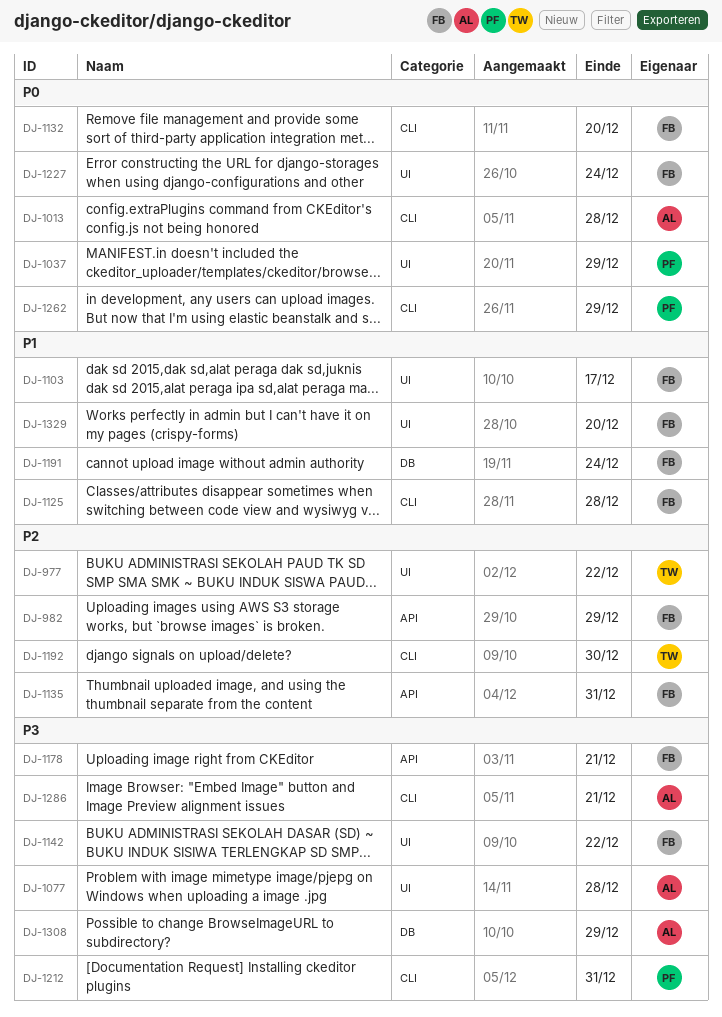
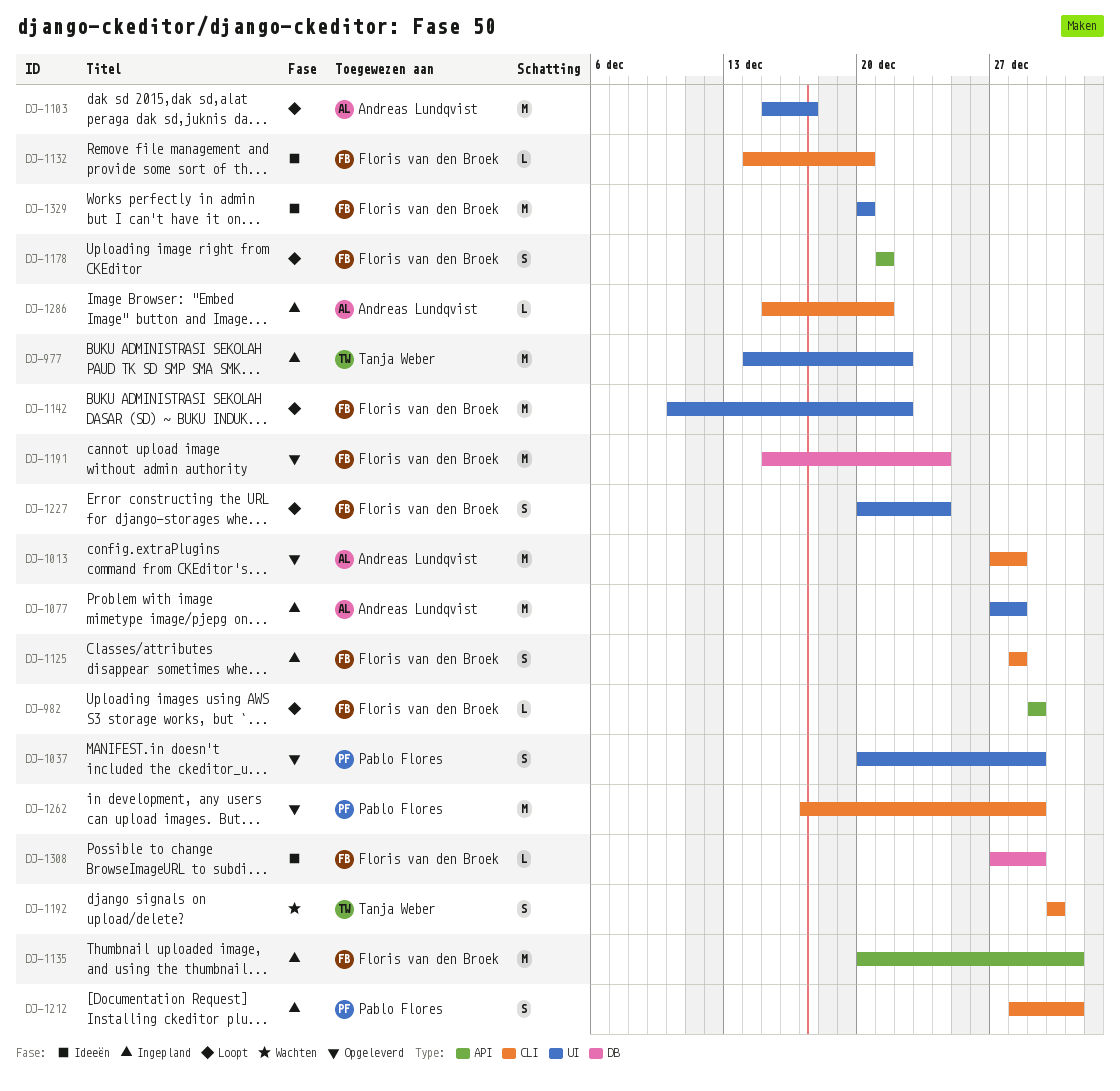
DJ-1103, owner: Floris van den Broek -> Andreas Lundqvist
DJ-1308, owner: Andreas Lundqvist -> Floris van den Broek

